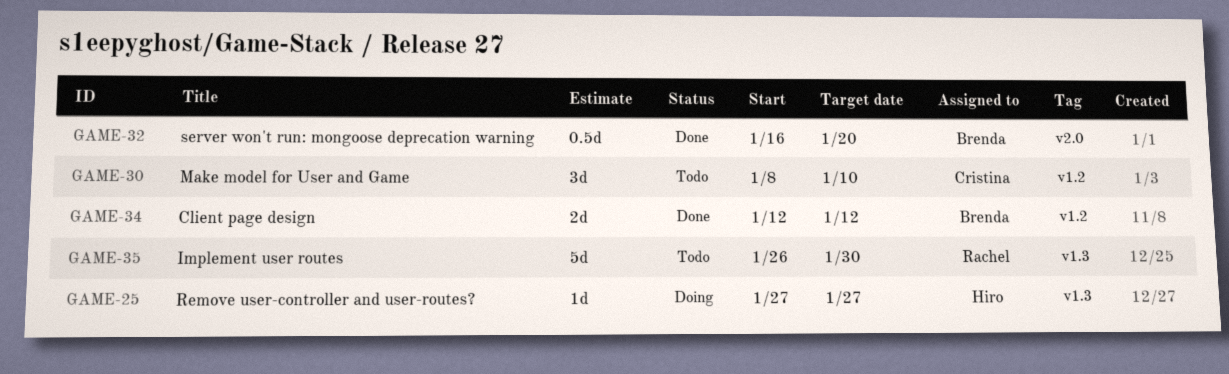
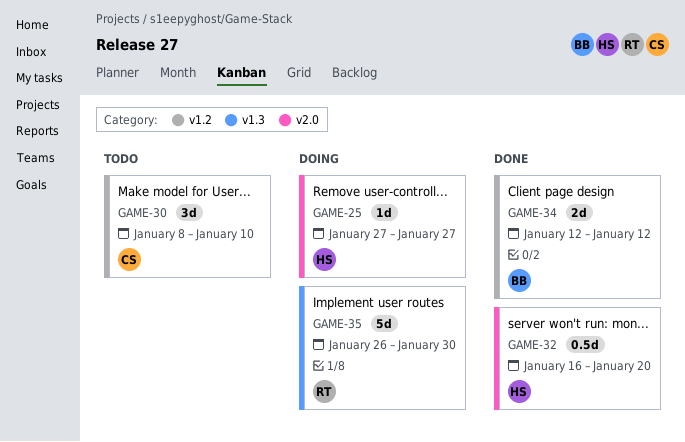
GAME-25, label: v1.3 -> v2.0
GAME-32, owner: Brenda -> Hiro
GAME-35, status: Todo -> Doing

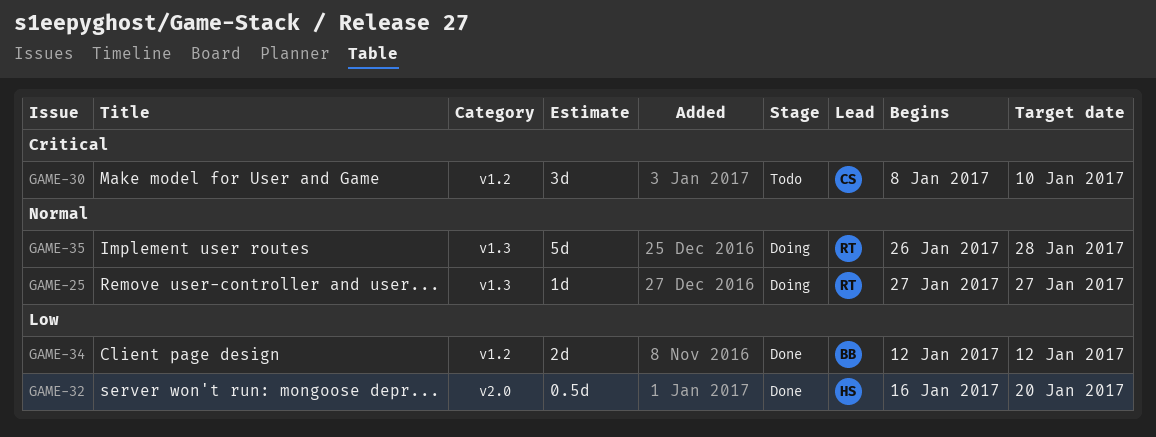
GAME-25, owner: HS -> RT
GAME-25, label: v2.0 -> v1.3
GAME-35, due: Jan 30 -> Jan 28

